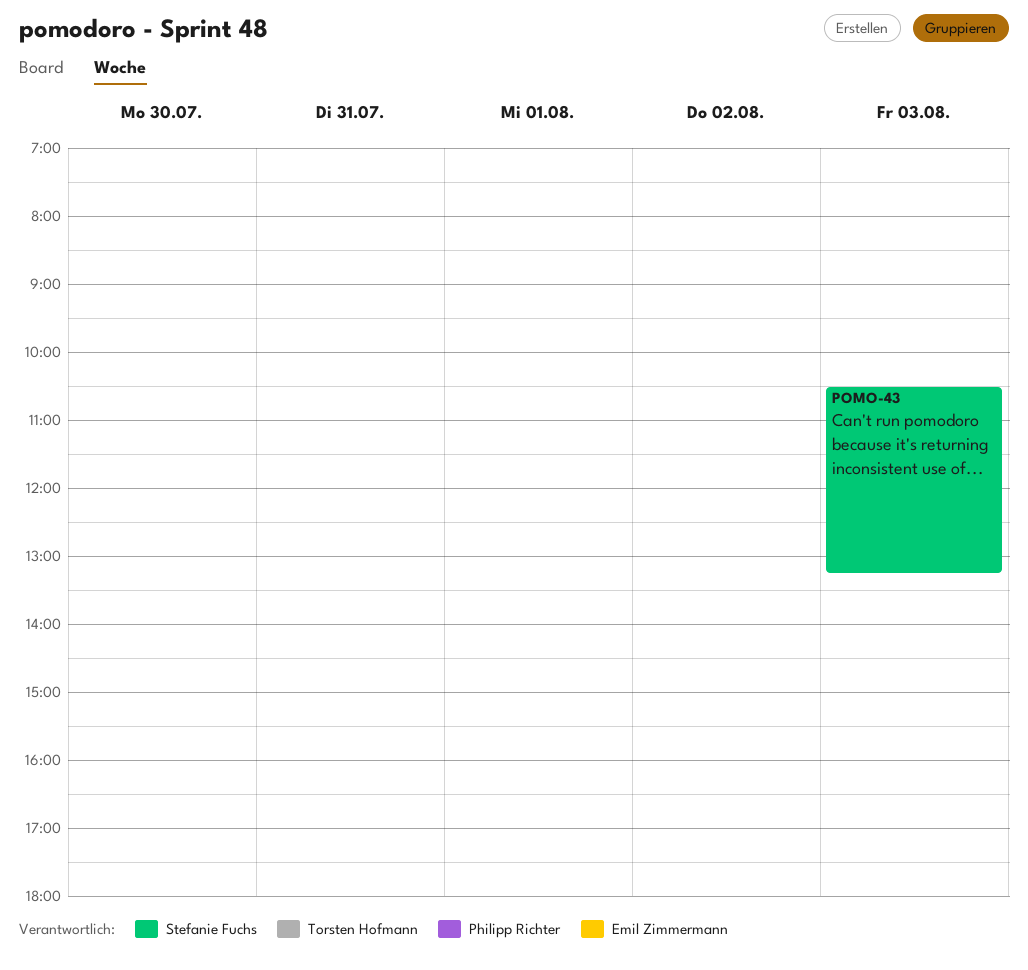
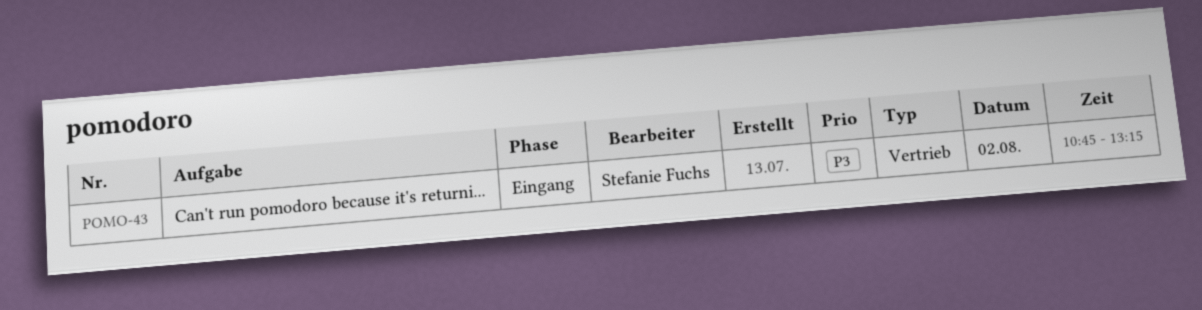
POMO-43, day: Aug 3 -> Aug 2
POMO-43, begins: 10:30 -> 10:45

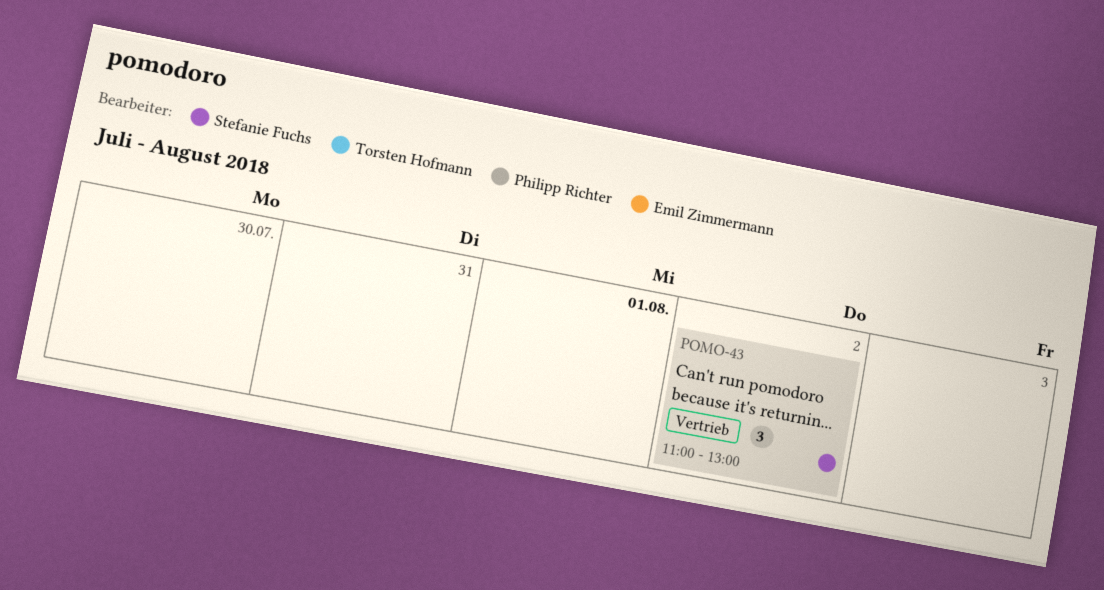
POMO-43, begins: 10:45 -> 11:00
POMO-43, ends: 13:15 -> 13:00

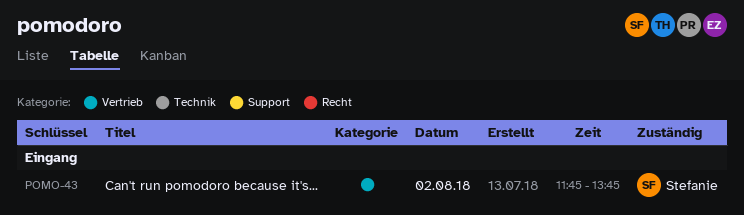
POMO-43, begins: 11:00 -> 11:45
POMO-43, ends: 13:00 -> 13:45

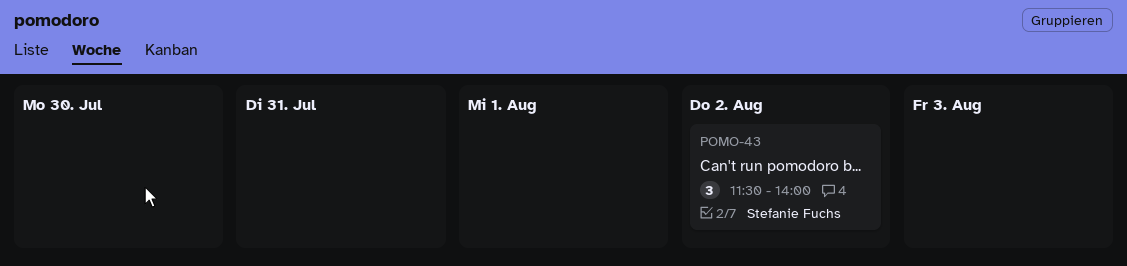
POMO-43, begins: 11:45 -> 11:30
POMO-43, ends: 13:45 -> 14:00

